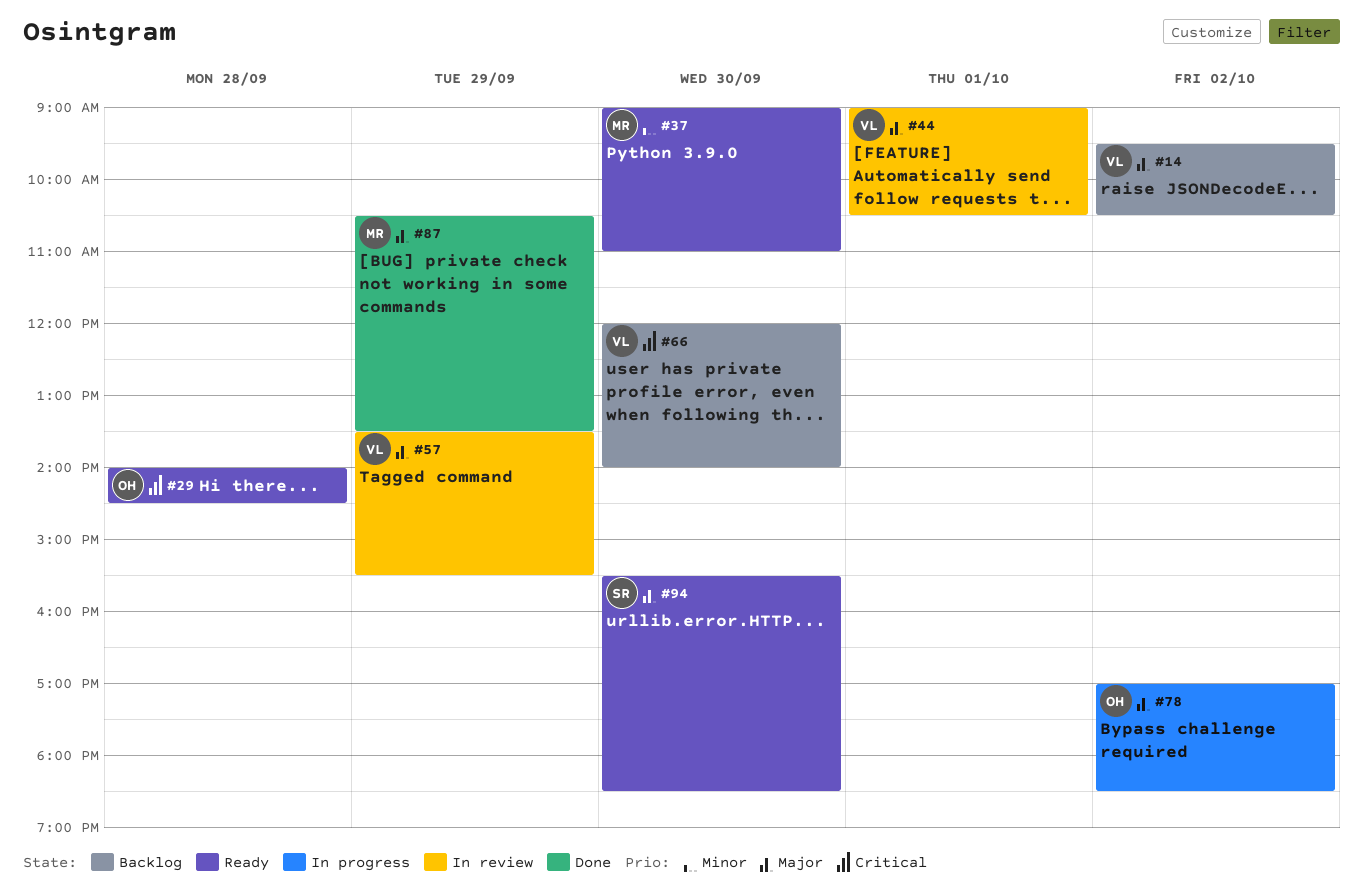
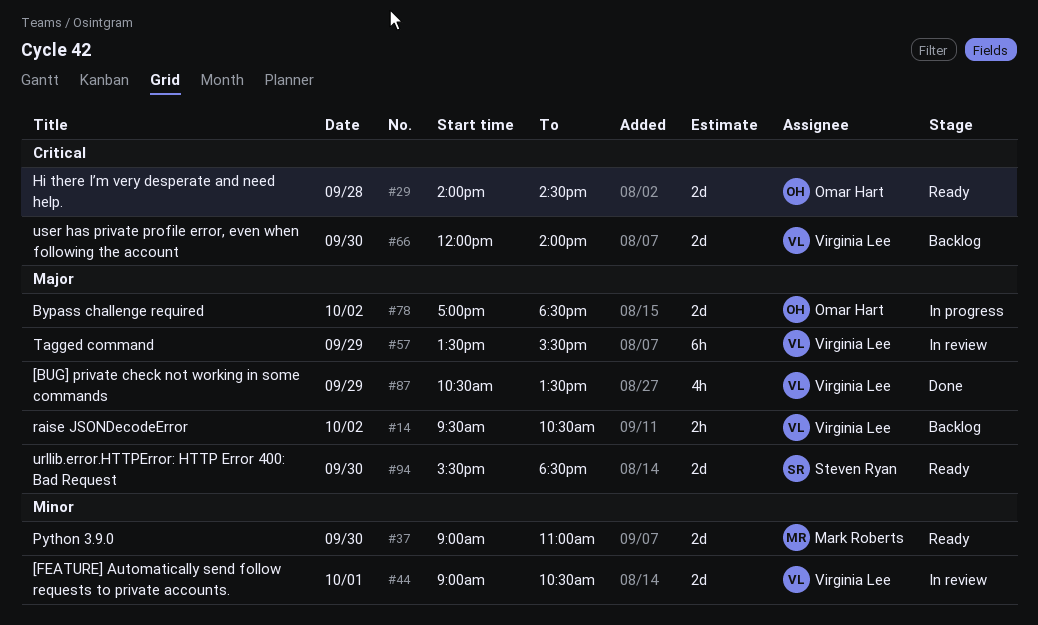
#44, priority: Major -> Minor
#87, owner: Mark Roberts -> Virginia Lee

